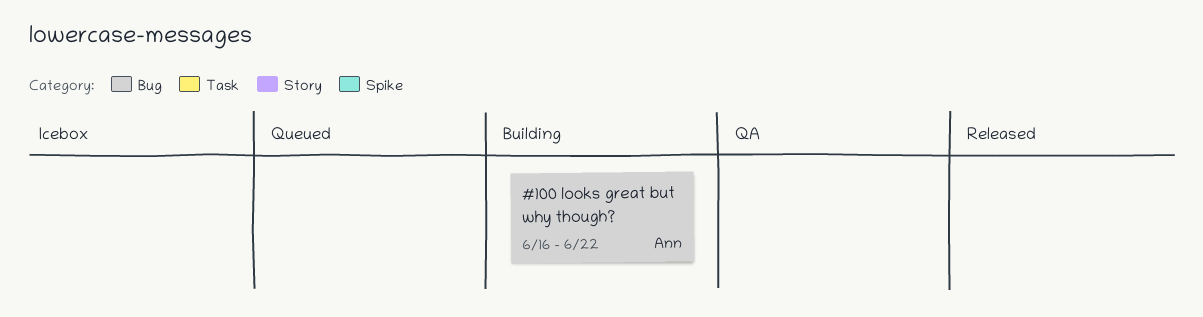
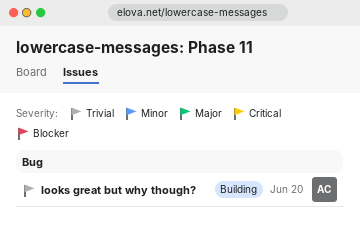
looks great but why though?, due: Jun 22 -> Jun 20

